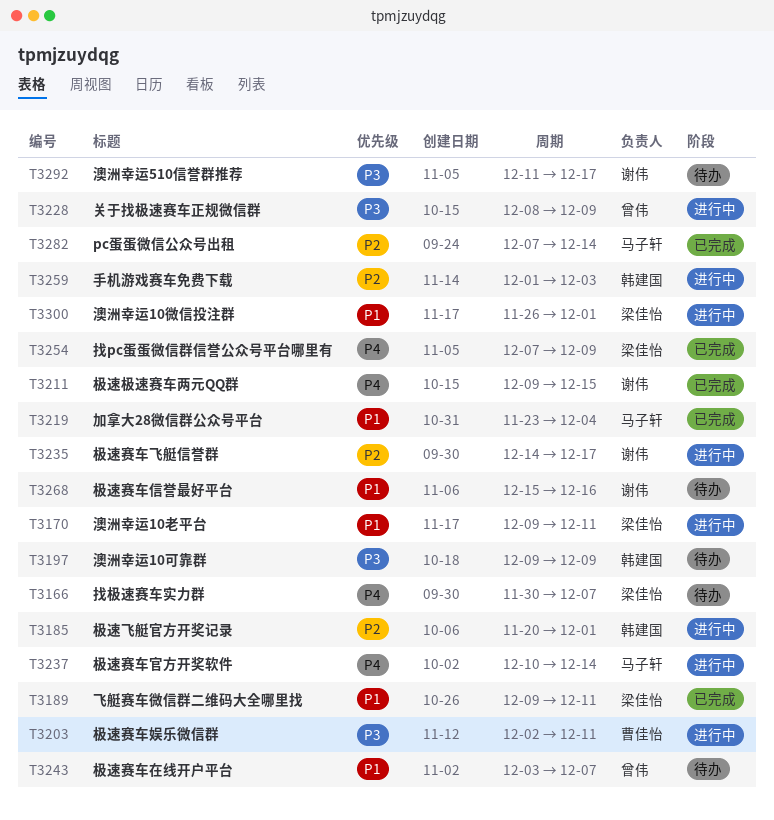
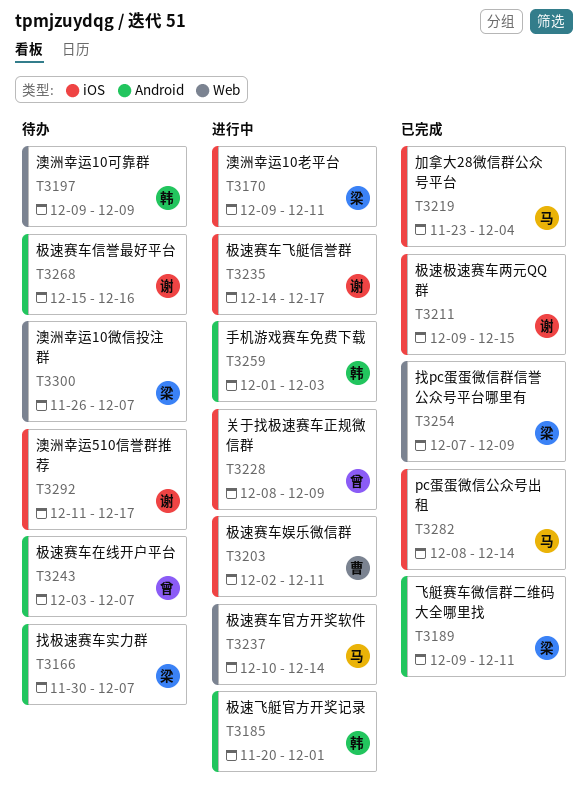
T3282, start: Dec 7 -> Dec 8
T3300, status: 进行中 -> 待办
T3300, due: Dec 1 -> Dec 7

